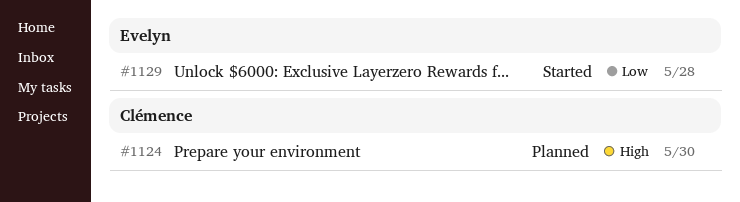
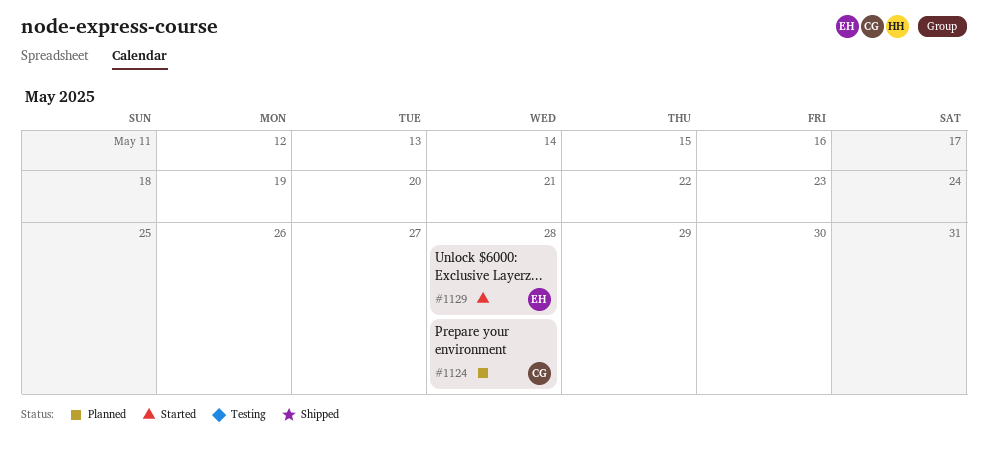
#1124, due: May 30 -> May 28

